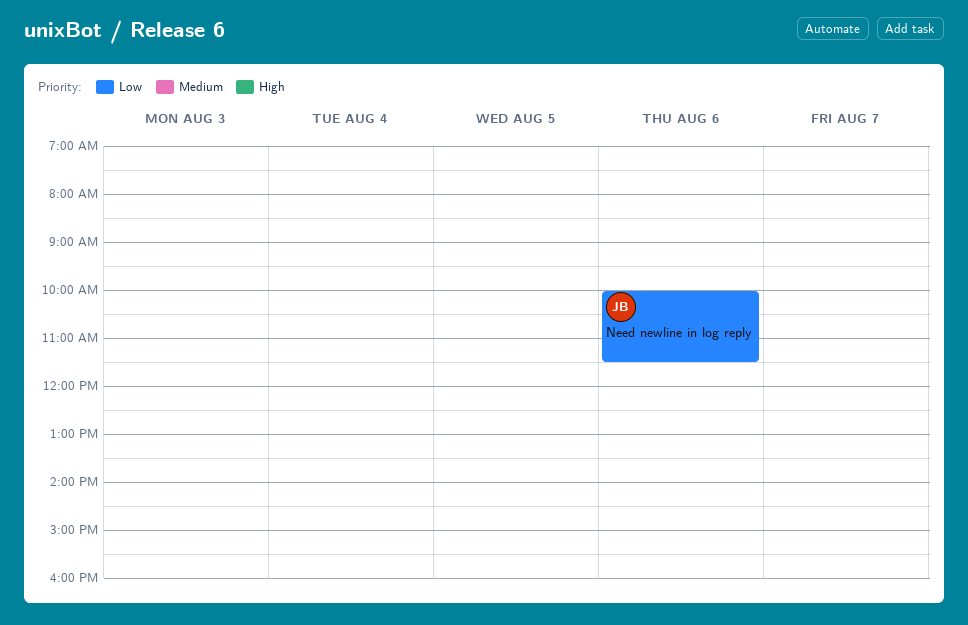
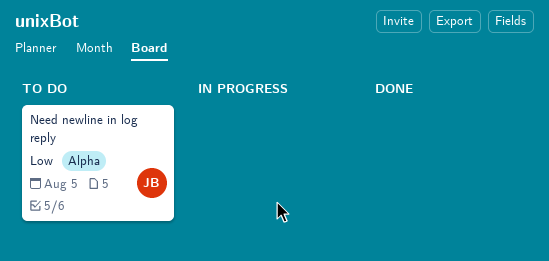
Need newline in log reply, day: Aug 6 -> Aug 5

